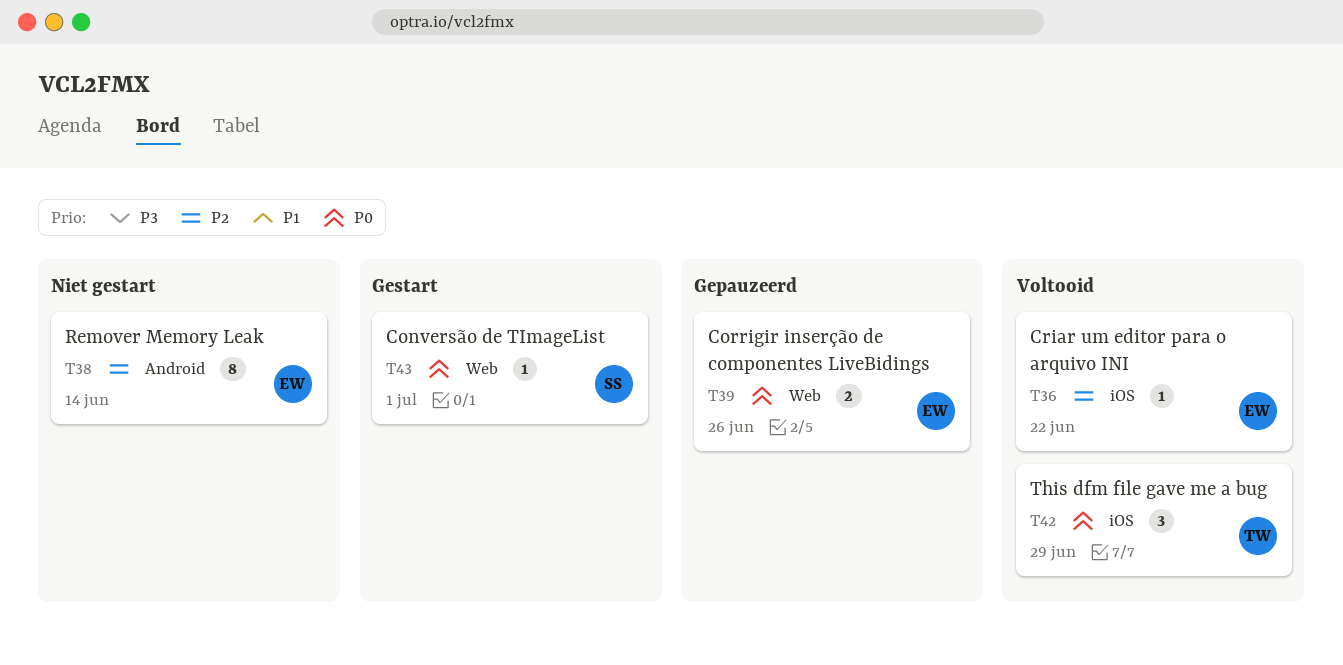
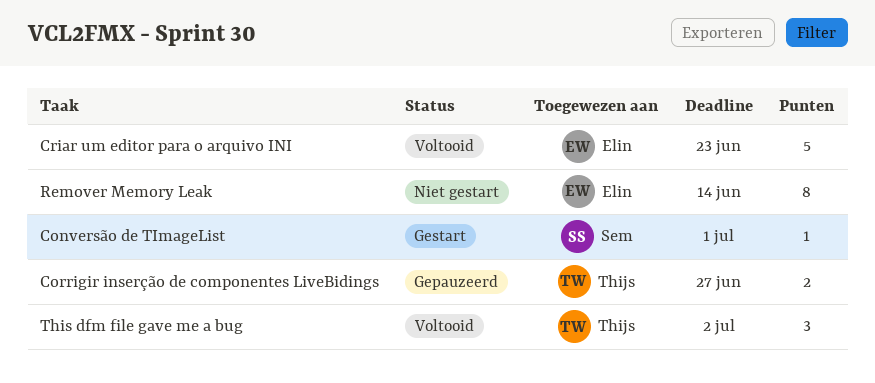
Corrigir inserção de componentes LiveBidings, owner: Elin -> Thijs
Corrigir inserção de componentes LiveBidings, due: Jun 26 -> Jun 27
Criar um editor para o arquivo INI, estimate: 1 -> 5
Criar um editor para o arquivo INI, due: Jun 22 -> Jun 23
This dfm file gave me a bug, due: Jun 29 -> Jul 2

